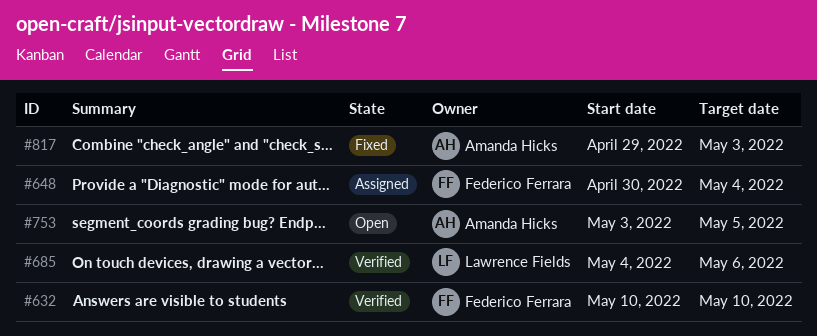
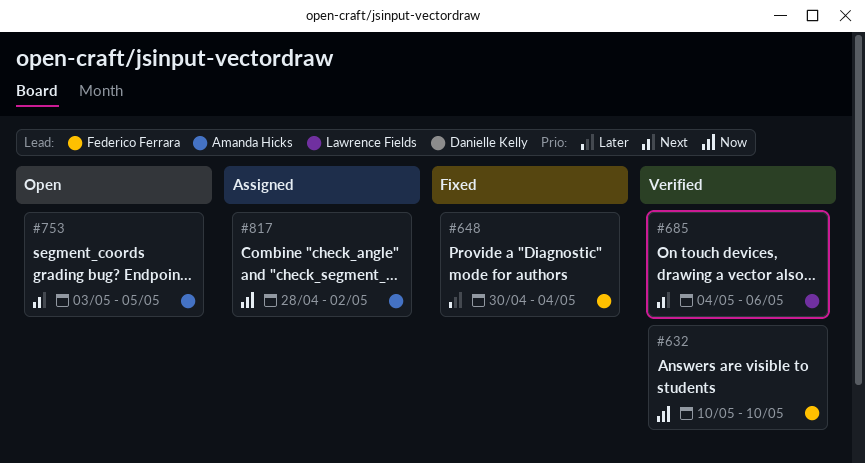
#648, status: Assigned -> Fixed
#817, status: Fixed -> Assigned
#817, start: Apr 29 -> Apr 28
#817, due: May 3 -> May 2

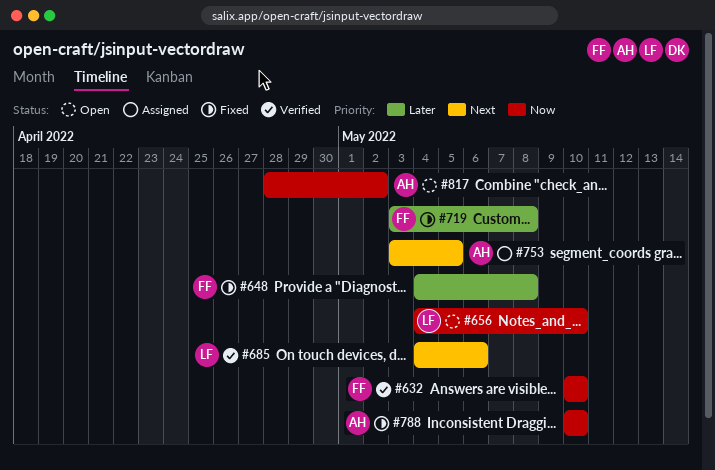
#648, start: Apr 30 -> May 4
#648, due: May 4 -> May 8
#656: none -> present
#719: none -> present
#753, status: Open -> Assigned
#788: none -> present
#817, status: Assigned -> Open

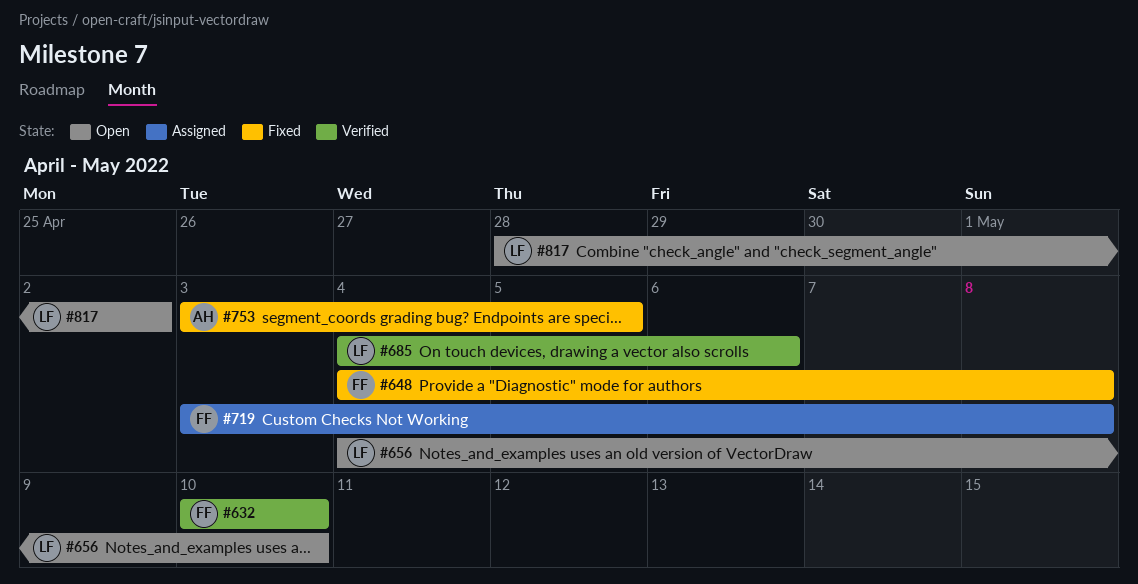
#719, status: Fixed -> Assigned
#753, status: Assigned -> Fixed
#788: present -> none
#817, owner: AH -> LF

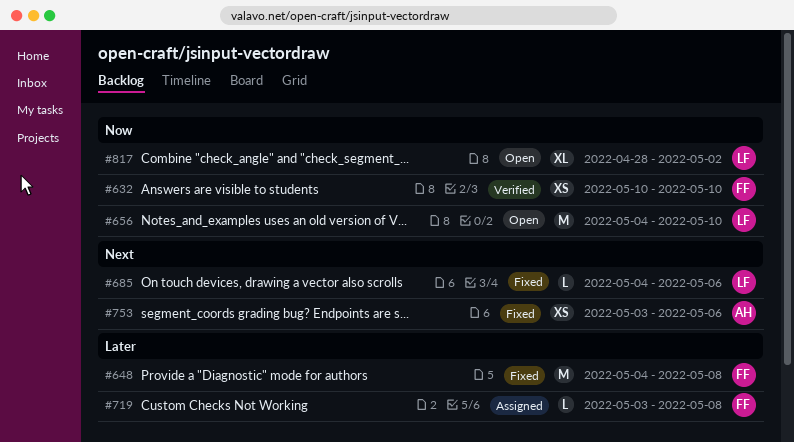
#685, status: Verified -> Fixed
#753, due: May 5 -> May 6

